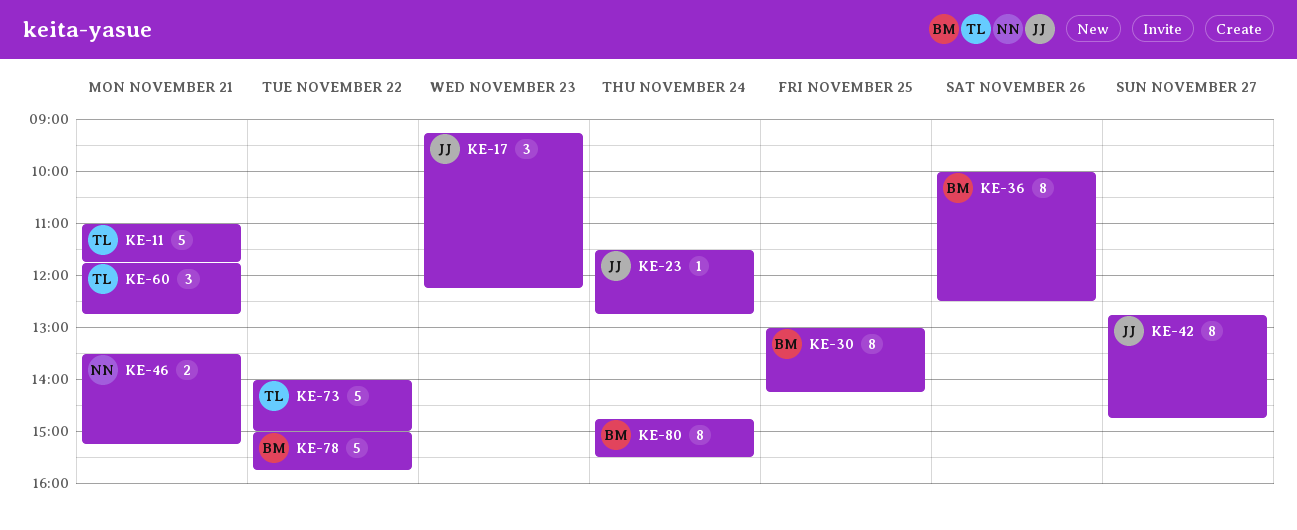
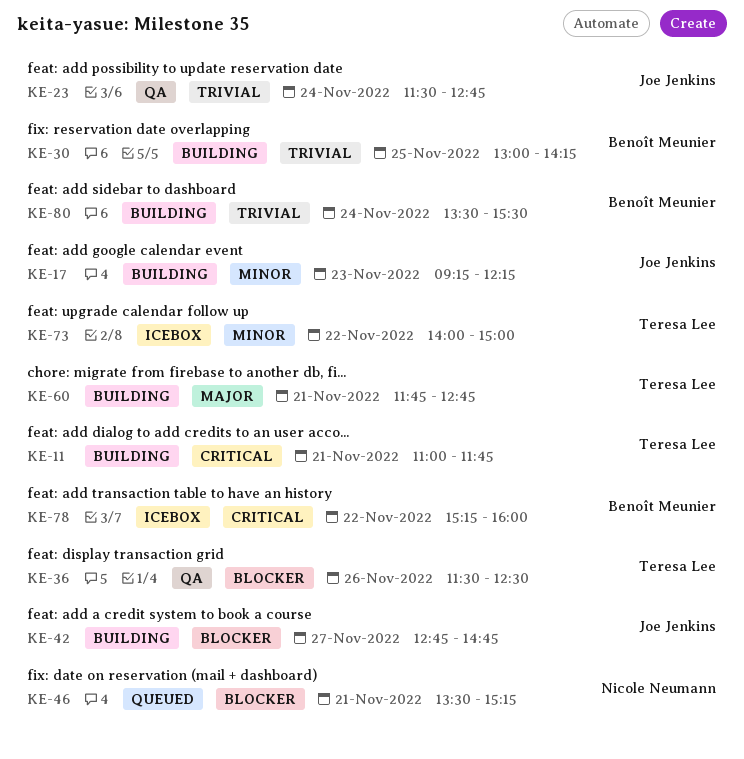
KE-36, owner: Benoît Meunier -> Teresa Lee
KE-36, begins: 10:00 -> 11:30
KE-78, begins: 15:00 -> 15:15
KE-78, ends: 15:45 -> 16:00
KE-80, begins: 14:45 -> 13:30

